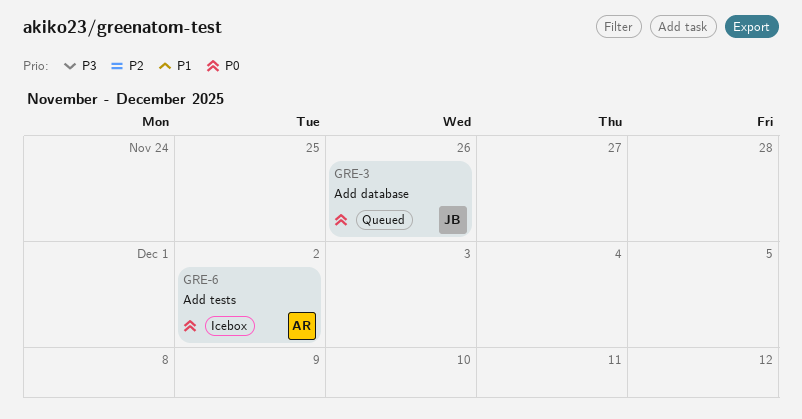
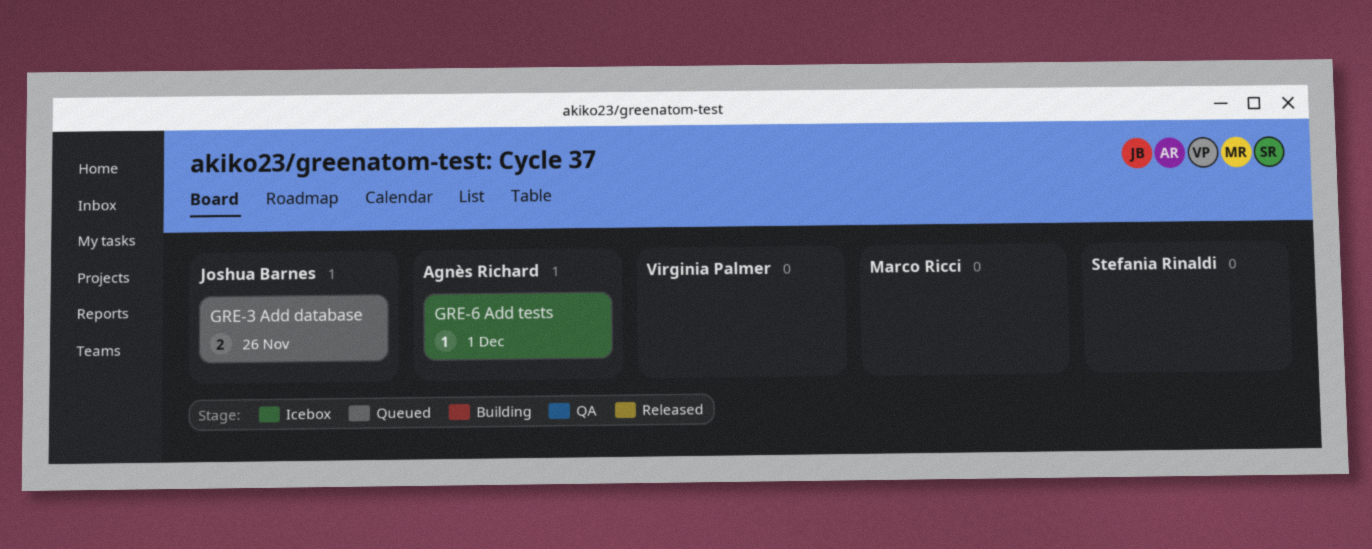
GRE-6, due: Dec 2 -> Dec 1

